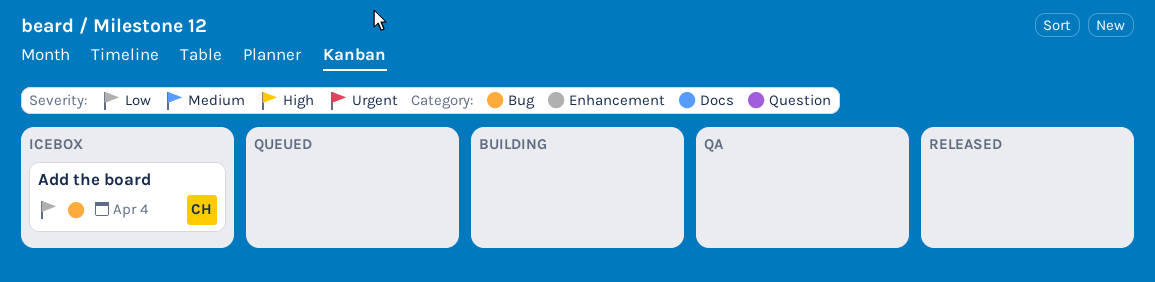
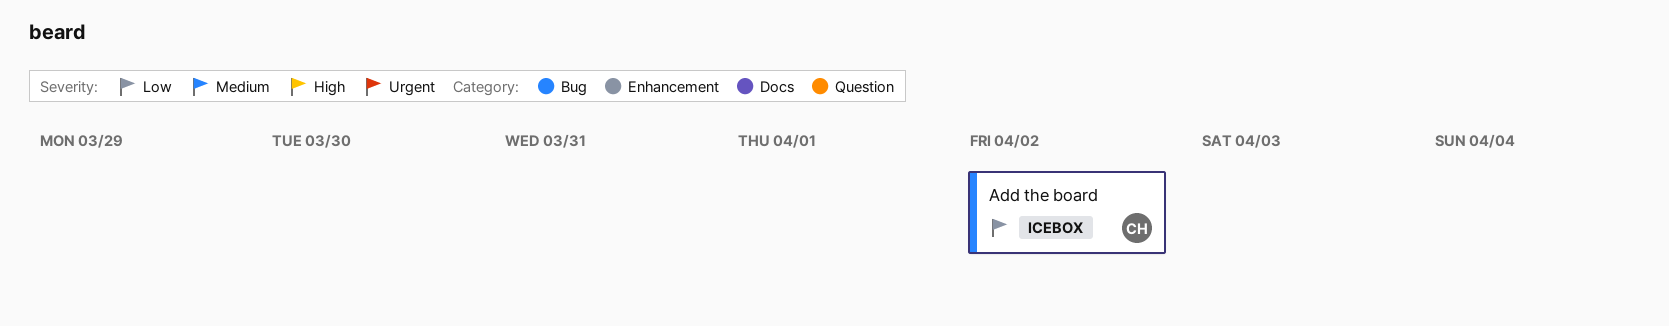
Add the board, due: Apr 4 -> Apr 2

